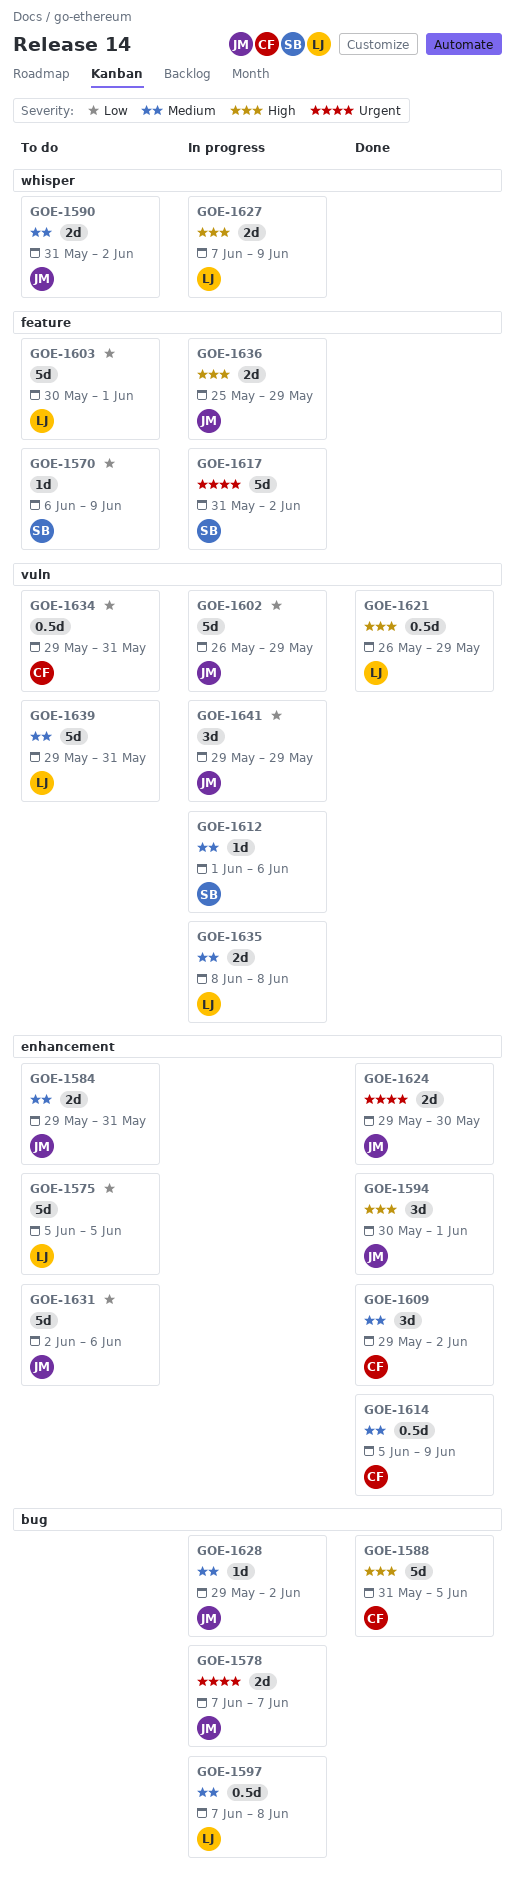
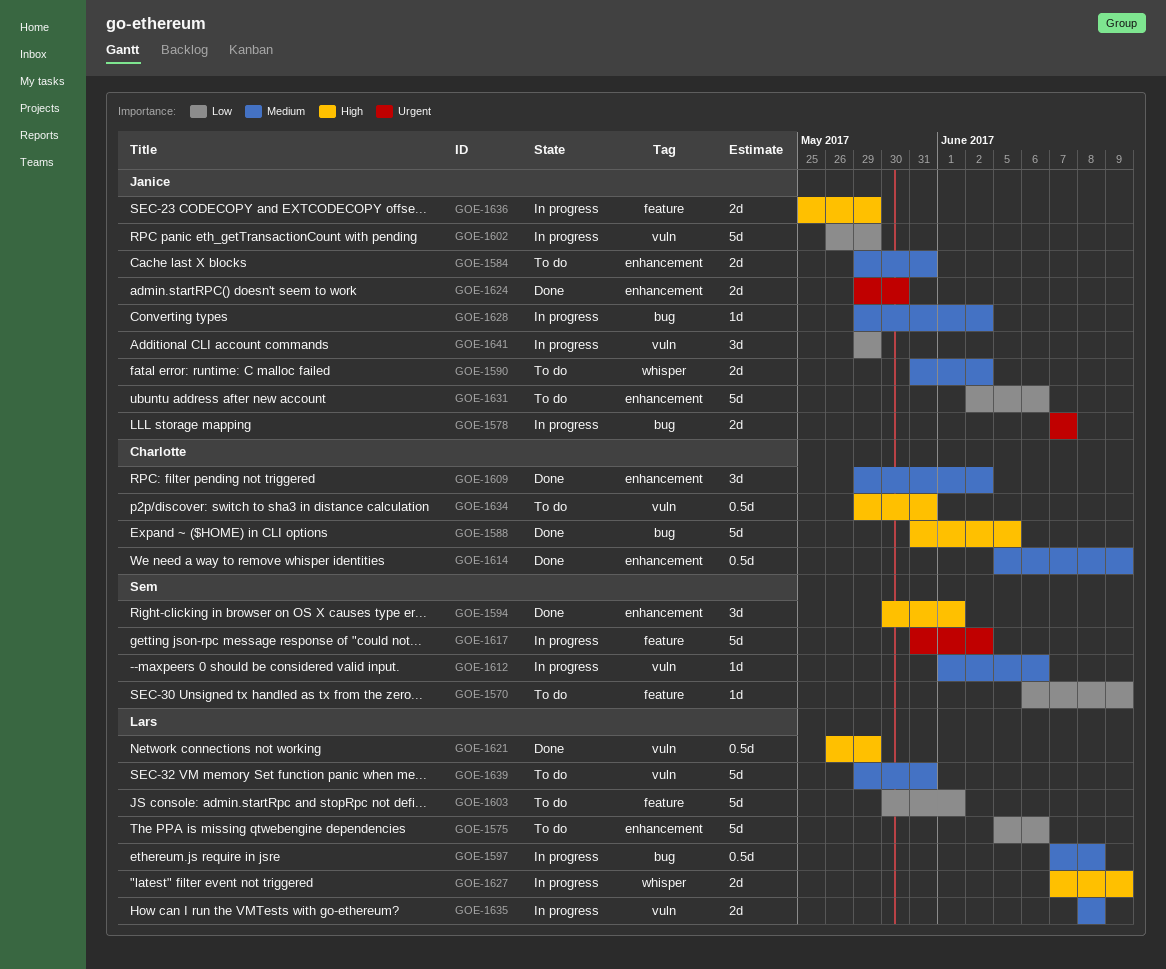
GOE-1575, due: Jun 5 -> Jun 6
GOE-1594, owner: Janice -> Sem
GOE-1634, priority: Low -> High

